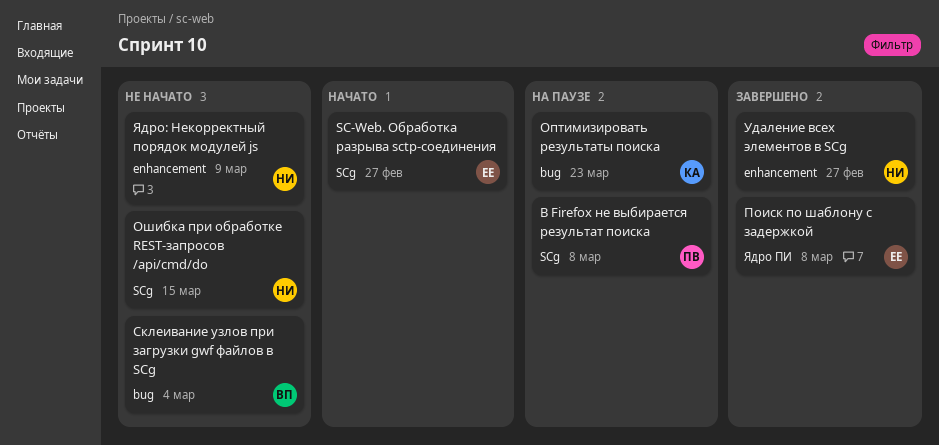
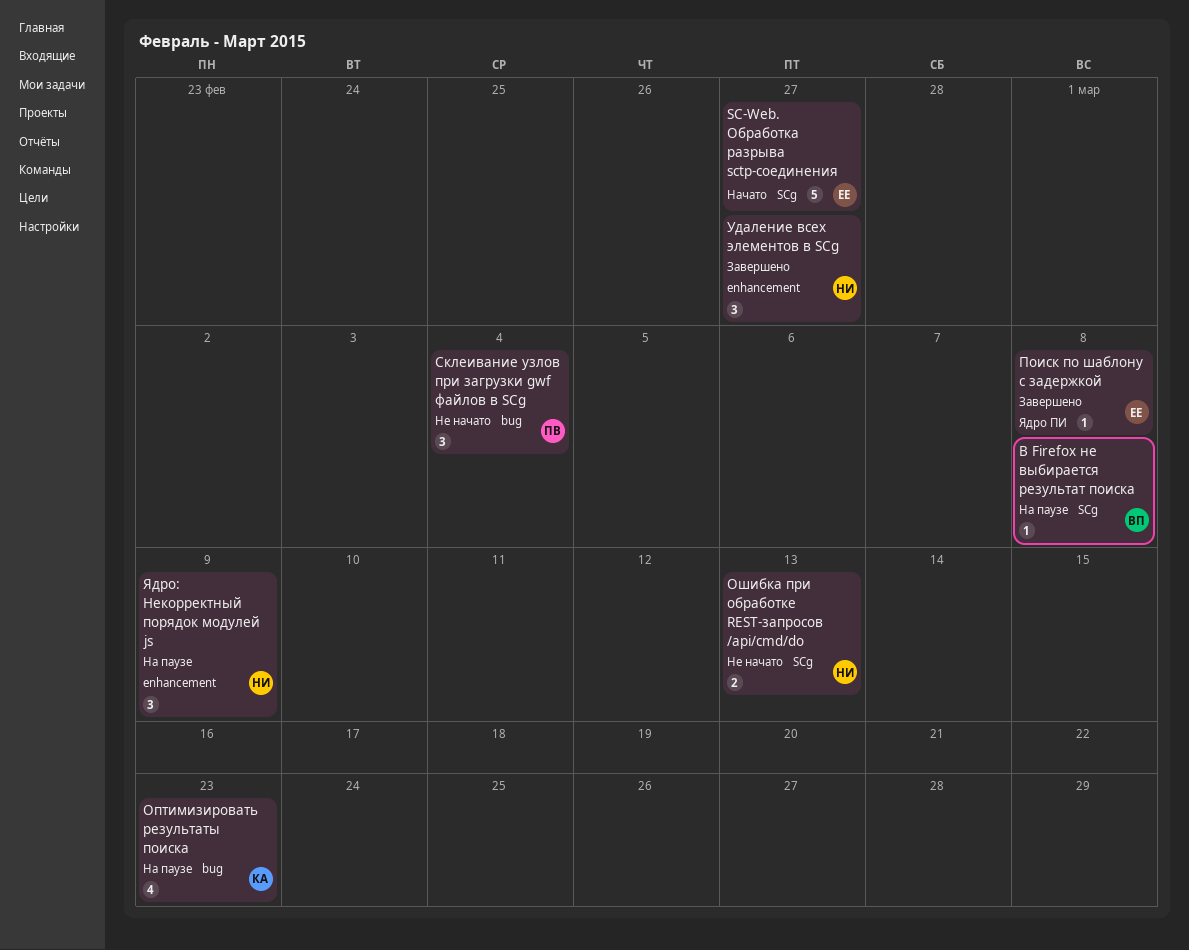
В Firefox не выбирается результат поиска, owner: ПВ -> ВП
Ошибка при обработке REST-запросов /api/cmd/do, due: Mar 15 -> Mar 13
Склеивание узлов при загрузки gwf файлов в SCg, owner: ВП -> ПВ
Ядро: Некорректный порядок модулей js, status: Не начато -> На паузе

